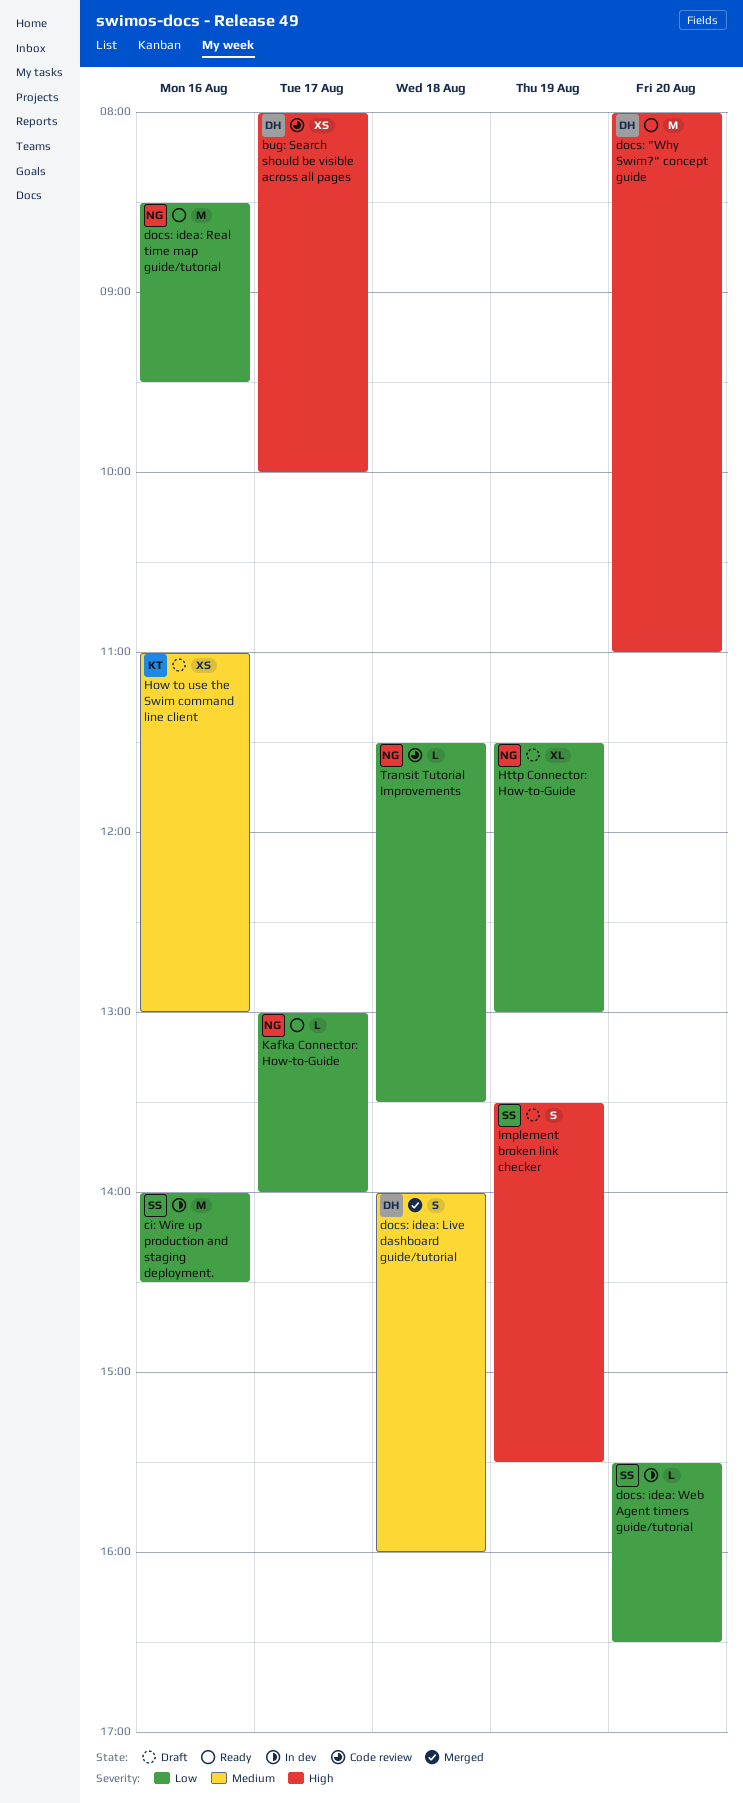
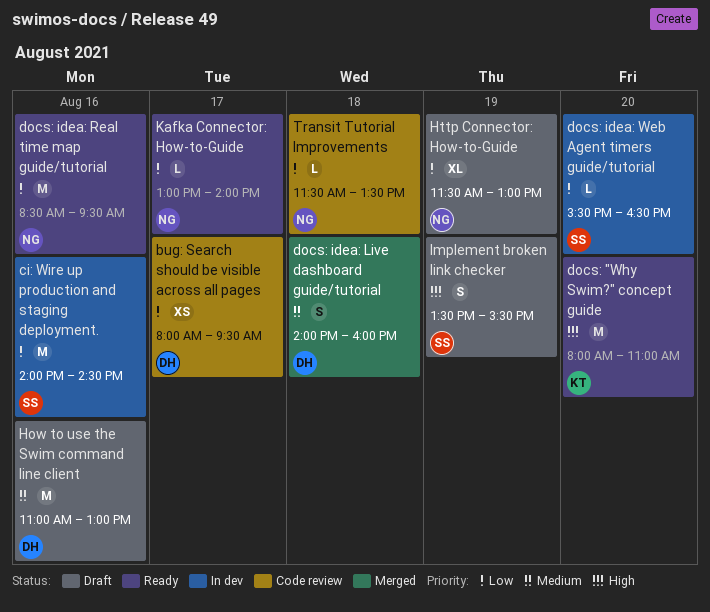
bug: Search should be visible across all pages, priority: High -> Low
bug: Search should be visible across all pages, ends: 10:00 -> 09:30
docs: "Why Swim?" concept guide, owner: DH -> KT
How to use the Swim command line client, owner: KT -> DH
How to use the Swim command line client, estimate: XS -> M

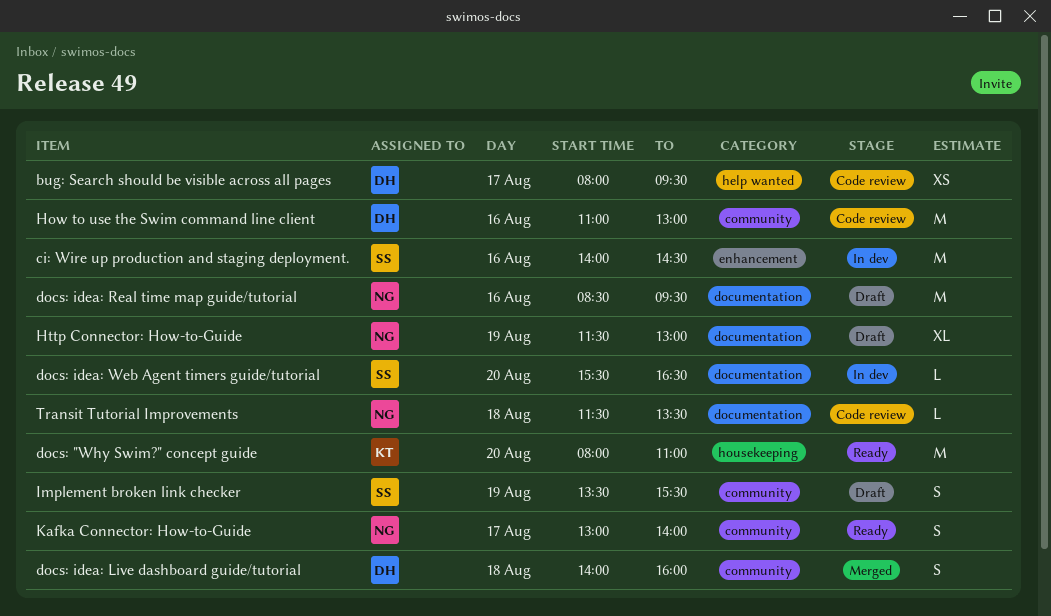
docs: idea: Real time map guide/tutorial, status: Ready -> Draft
How to use the Swim command line client, status: Draft -> Code review
Kafka Connector: How-to-Guide, estimate: L -> S

